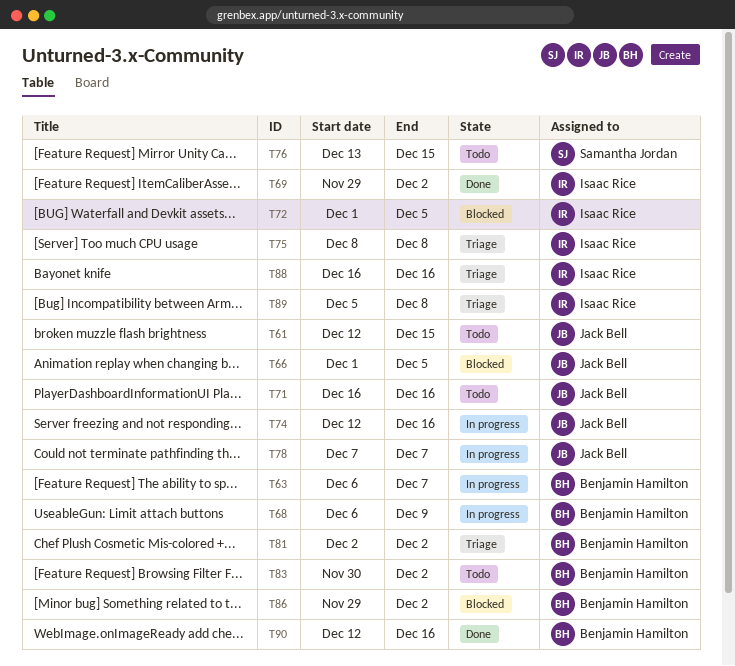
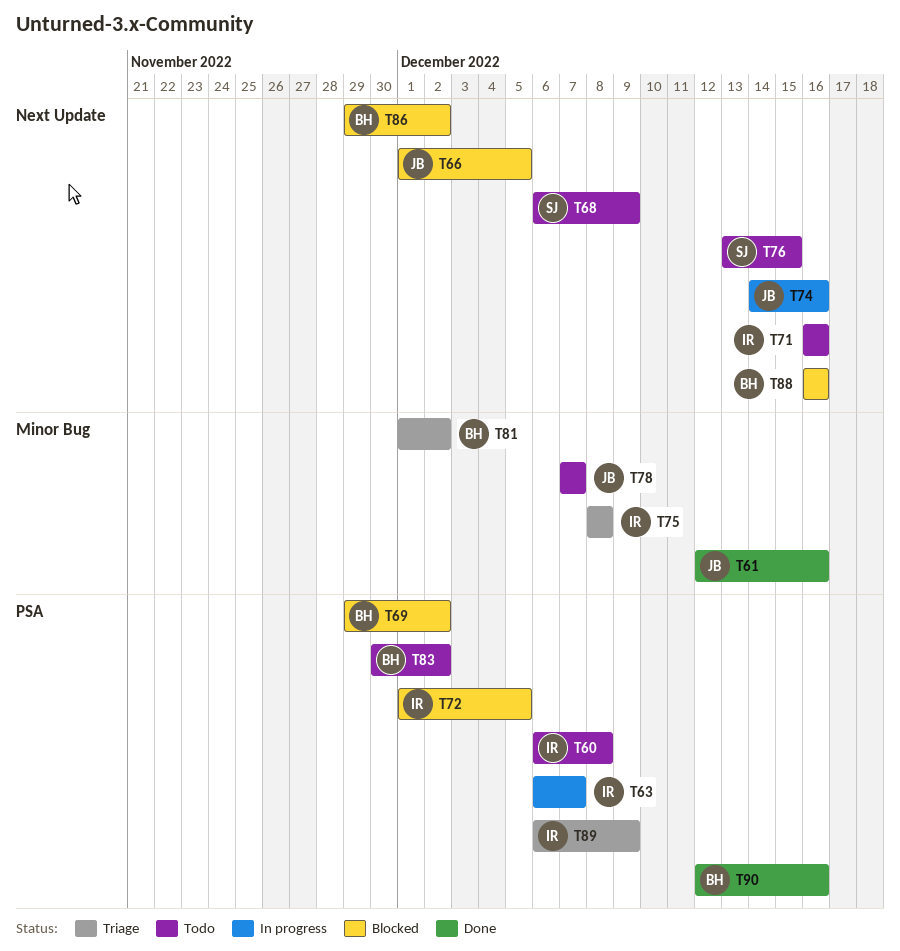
T60: none -> present
T61, status: Todo -> Done
T61, due: Dec 15 -> Dec 16
T63, owner: Benjamin Hamilton -> Isaac Rice
T68, status: In progress -> Todo
T68, owner: Benjamin Hamilton -> Samantha Jordan
T69, status: Done -> Blocked
T69, owner: Isaac Rice -> Benjamin Hamilton
T71, owner: Jack Bell -> Isaac Rice
T74, start: Dec 12 -> Dec 14
T78, status: In progress -> Todo
T81, start: Dec 2 -> Dec 1
T88, status: Triage -> Blocked
T88, owner: Isaac Rice -> Benjamin Hamilton
T89, start: Dec 5 -> Dec 6
T89, due: Dec 8 -> Dec 9

